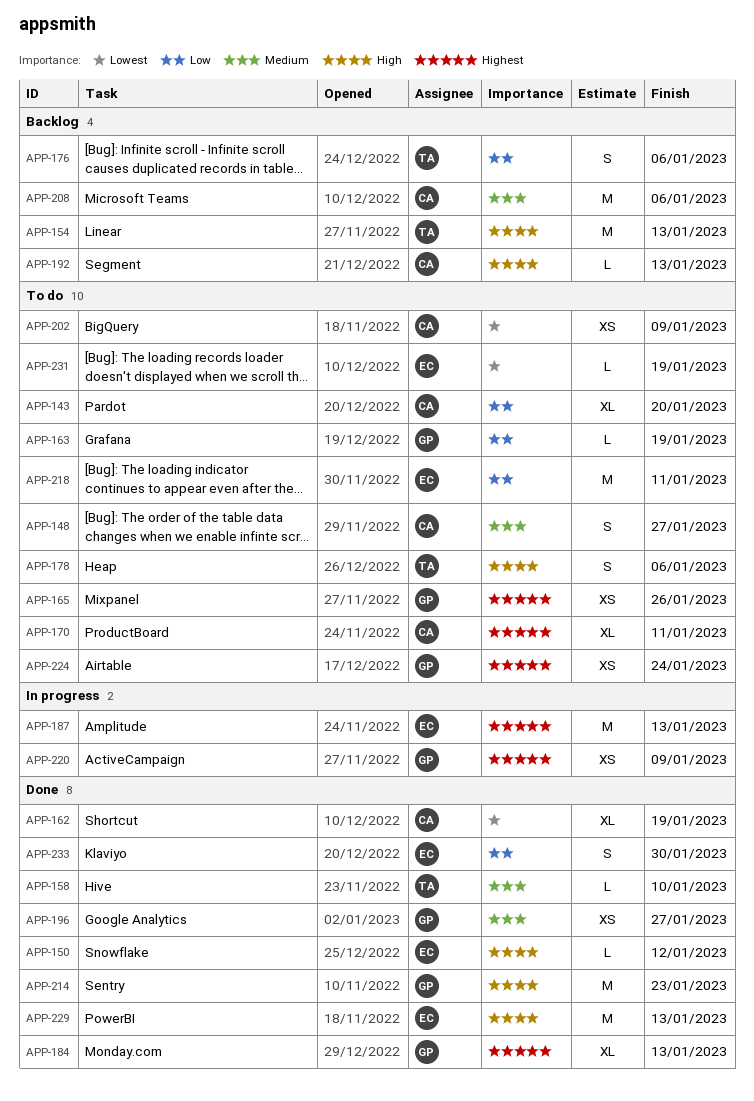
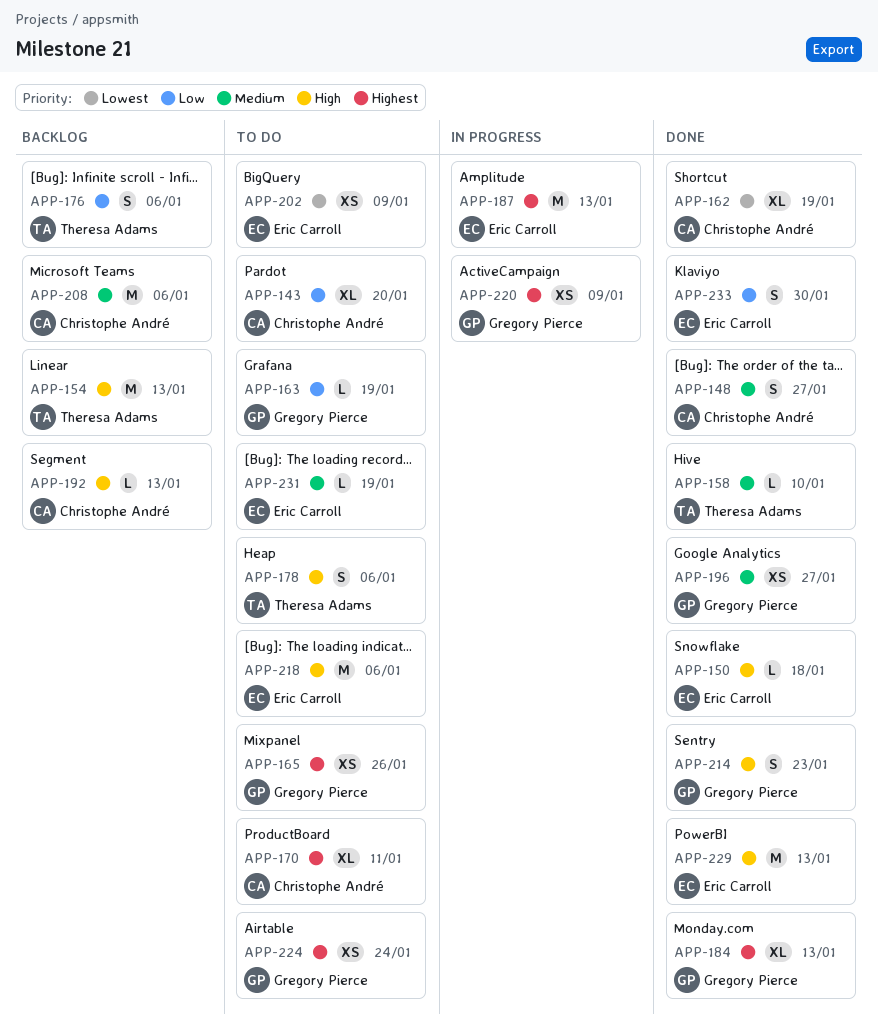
APP-148, status: To do -> Done
APP-150, due: Jan 12 -> Jan 18
APP-202, owner: Christophe André -> Eric Carroll
APP-214, estimate: M -> S
APP-218, priority: Low -> High
APP-218, due: Jan 11 -> Jan 6
APP-231, priority: Lowest -> Medium

